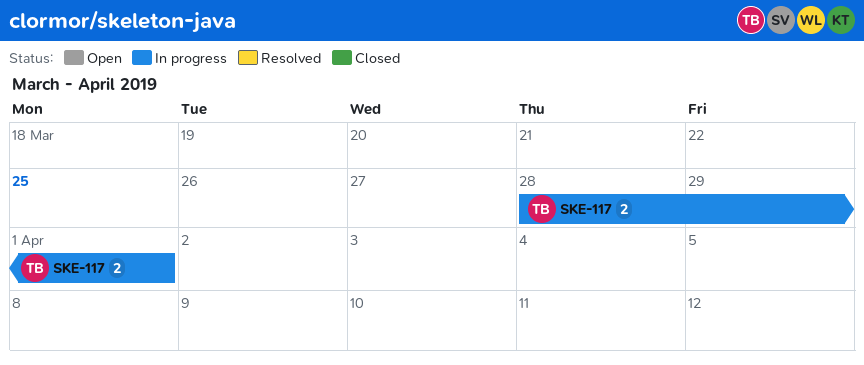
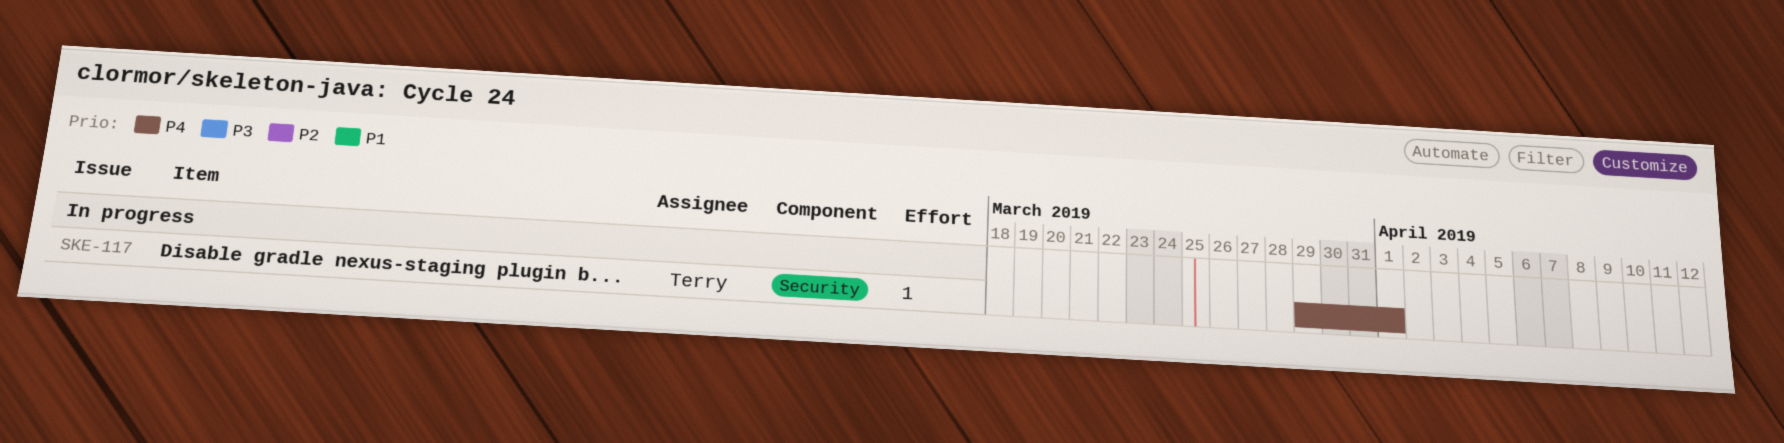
SKE-117, estimate: 2 -> 1
SKE-117, start: Mar 28 -> Mar 29

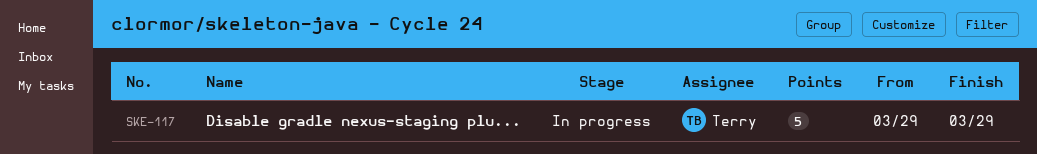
SKE-117, estimate: 1 -> 5
SKE-117, due: Apr 1 -> Mar 29

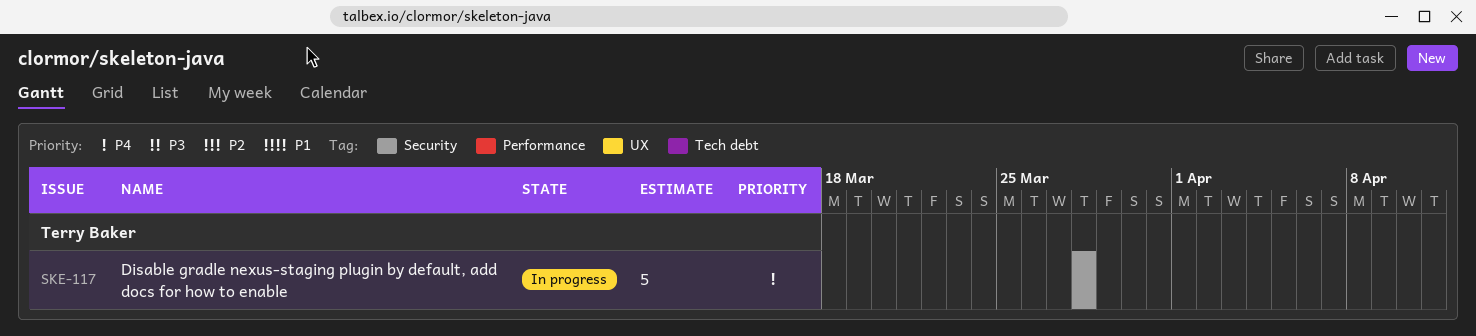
SKE-117, start: Mar 29 -> Mar 28
SKE-117, due: Mar 29 -> Mar 28

